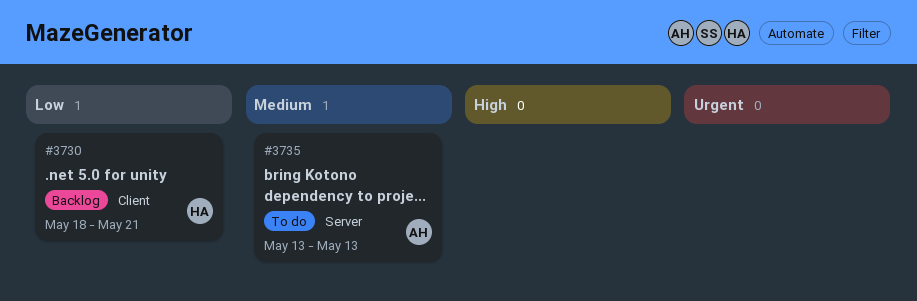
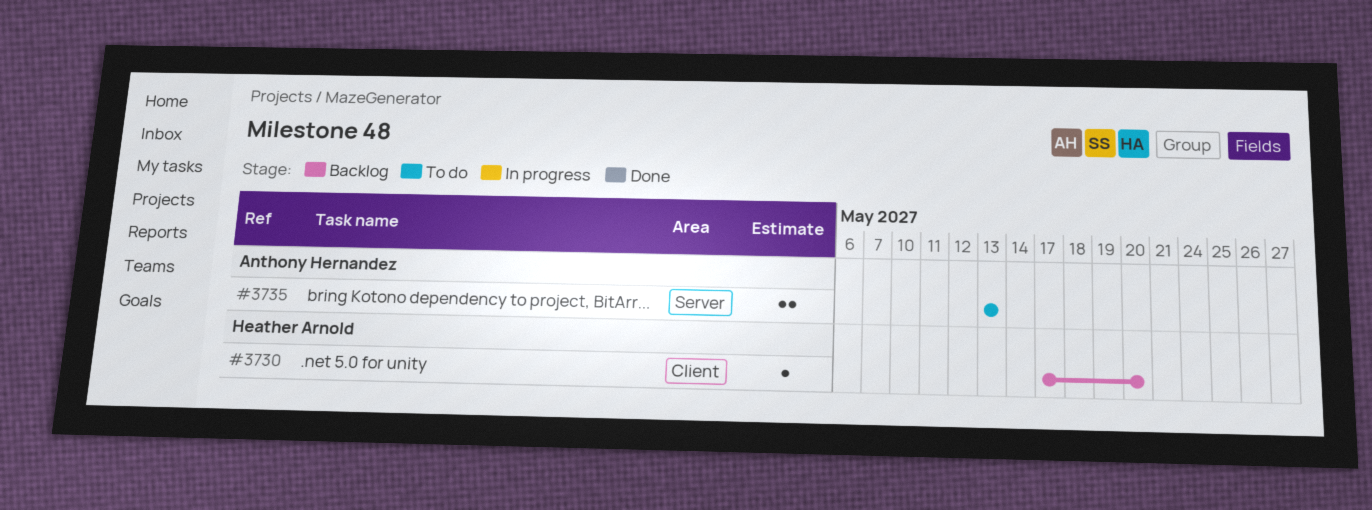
#3730, start: May 18 -> May 17
#3730, due: May 21 -> May 20

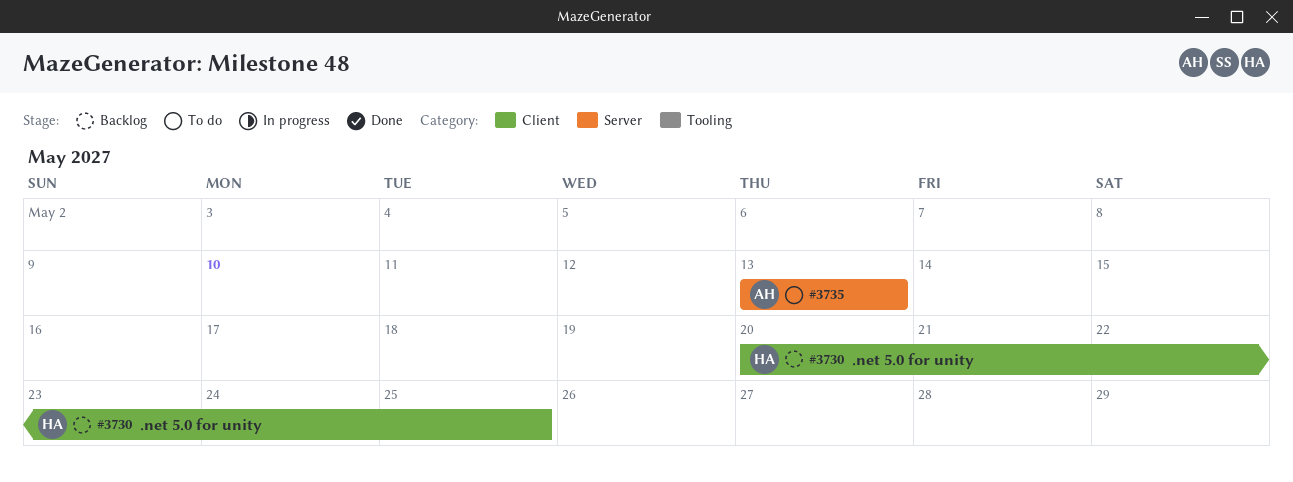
#3730, start: May 17 -> May 20
#3730, due: May 20 -> May 25

